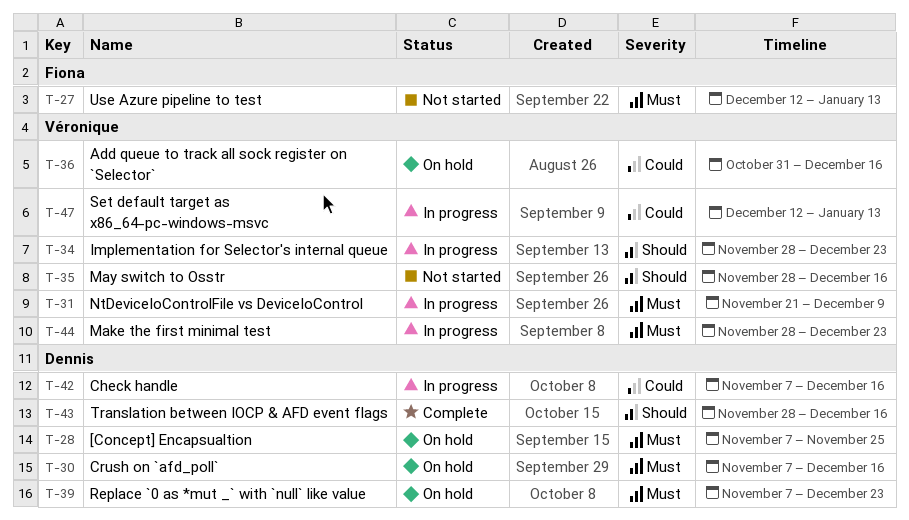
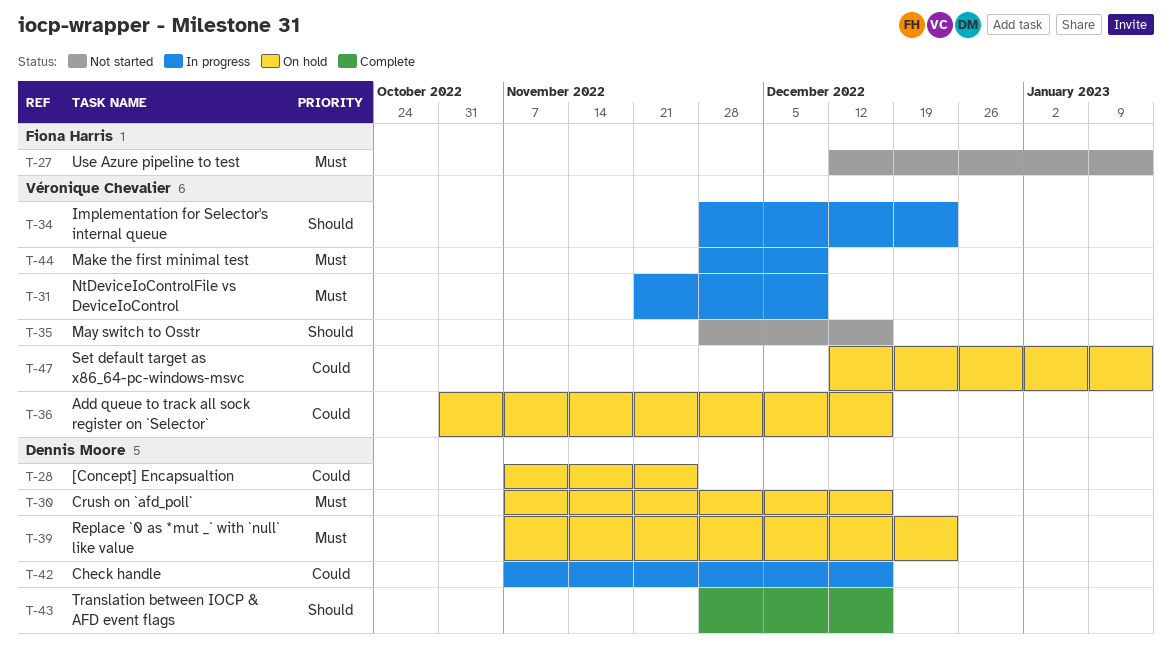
T-28, priority: Must -> Could
T-44, due: Dec 23 -> Dec 9
T-47, status: In progress -> On hold

